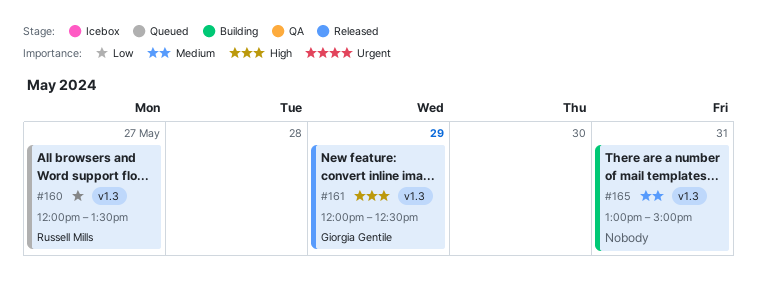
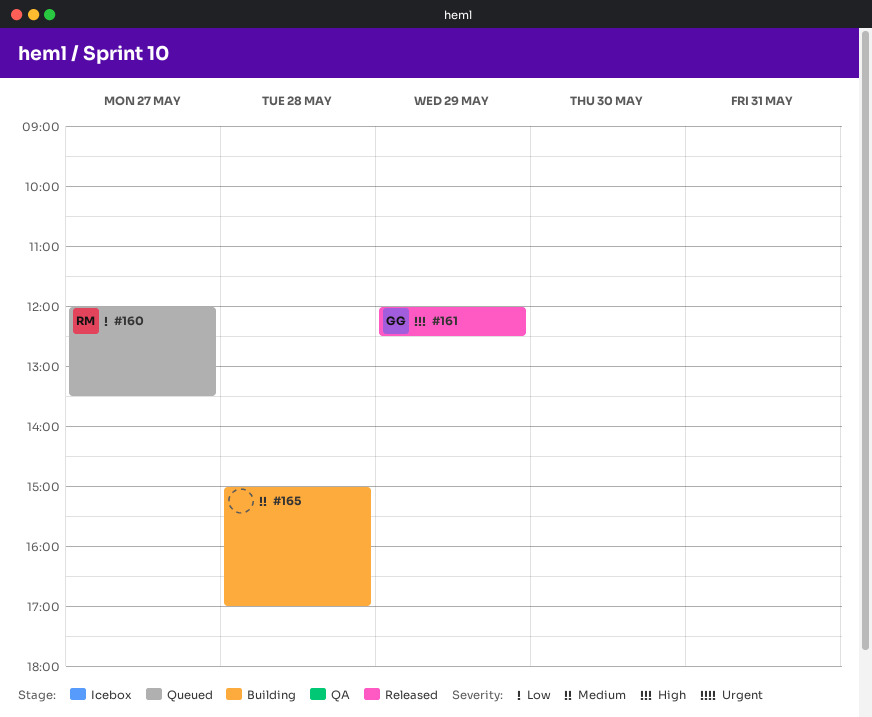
#165, day: May 31 -> May 28
#165, begins: 13:00 -> 15:00
#165, ends: 15:00 -> 17:00

